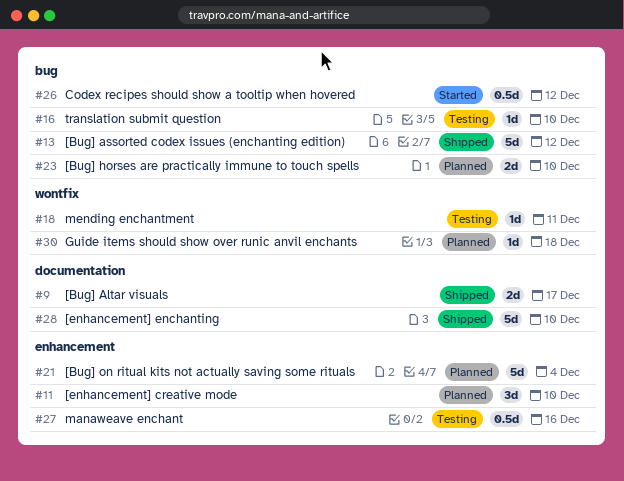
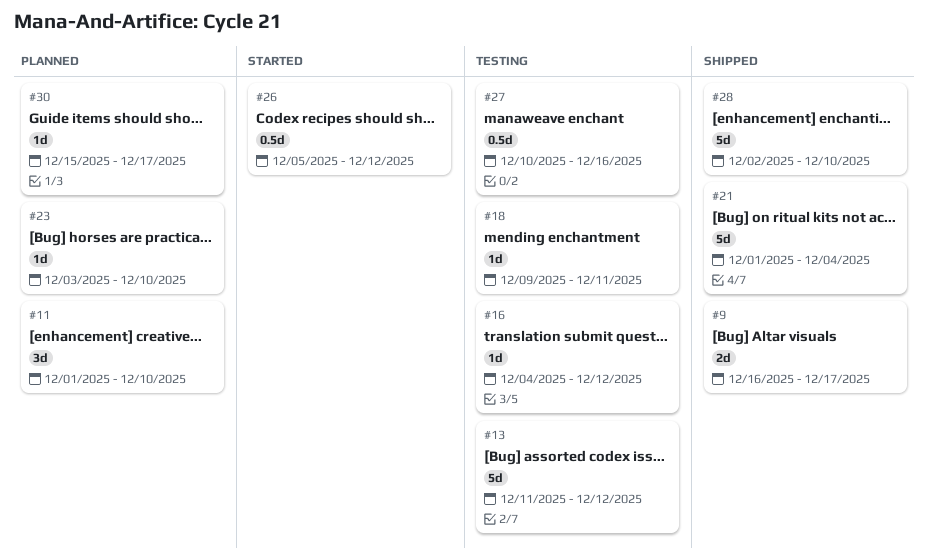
#13, status: Shipped -> Testing
#16, due: Dec 10 -> Dec 12
#21, status: Planned -> Shipped
#23, estimate: 2d -> 1d
#30, due: Dec 18 -> Dec 17

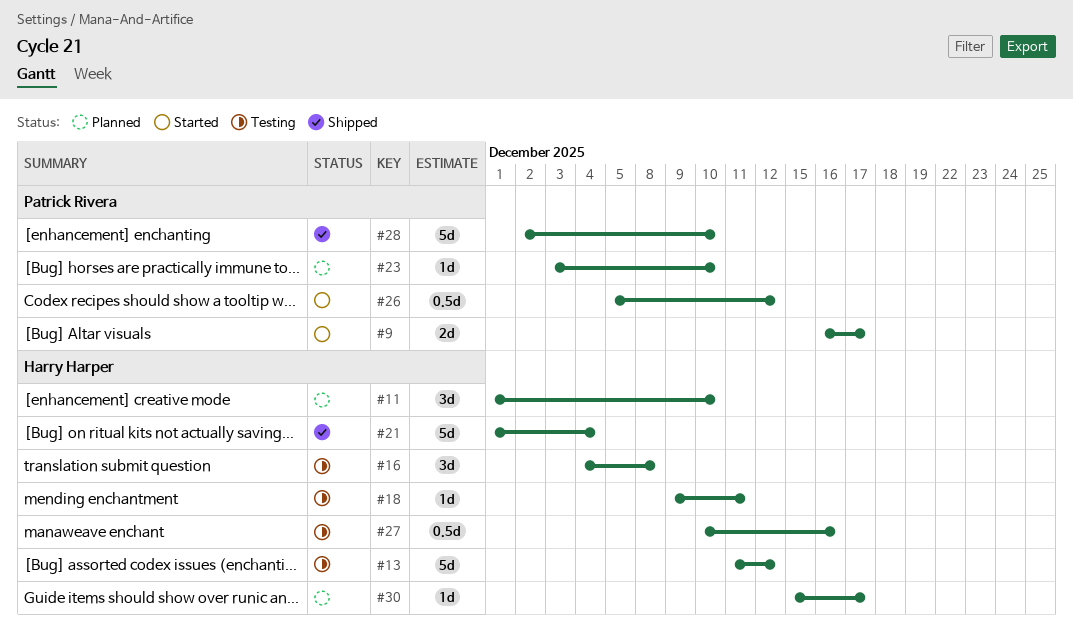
#9, status: Shipped -> Started
#16, estimate: 1d -> 3d
#16, due: Dec 12 -> Dec 8

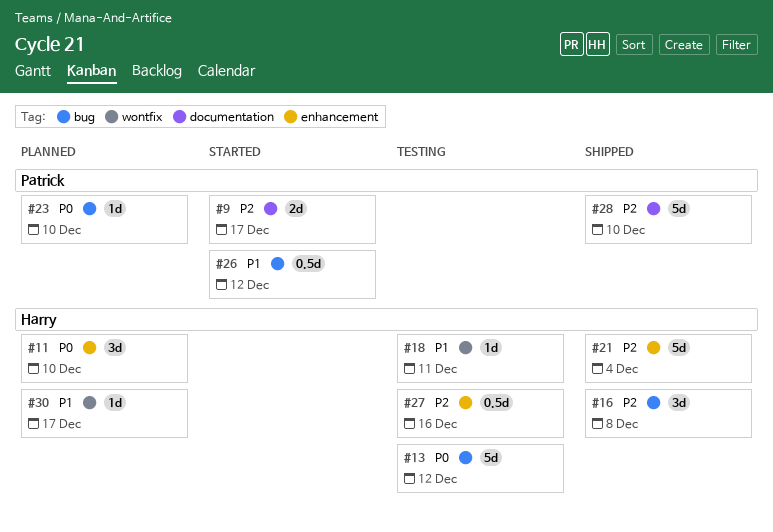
#16, status: Testing -> Shipped

